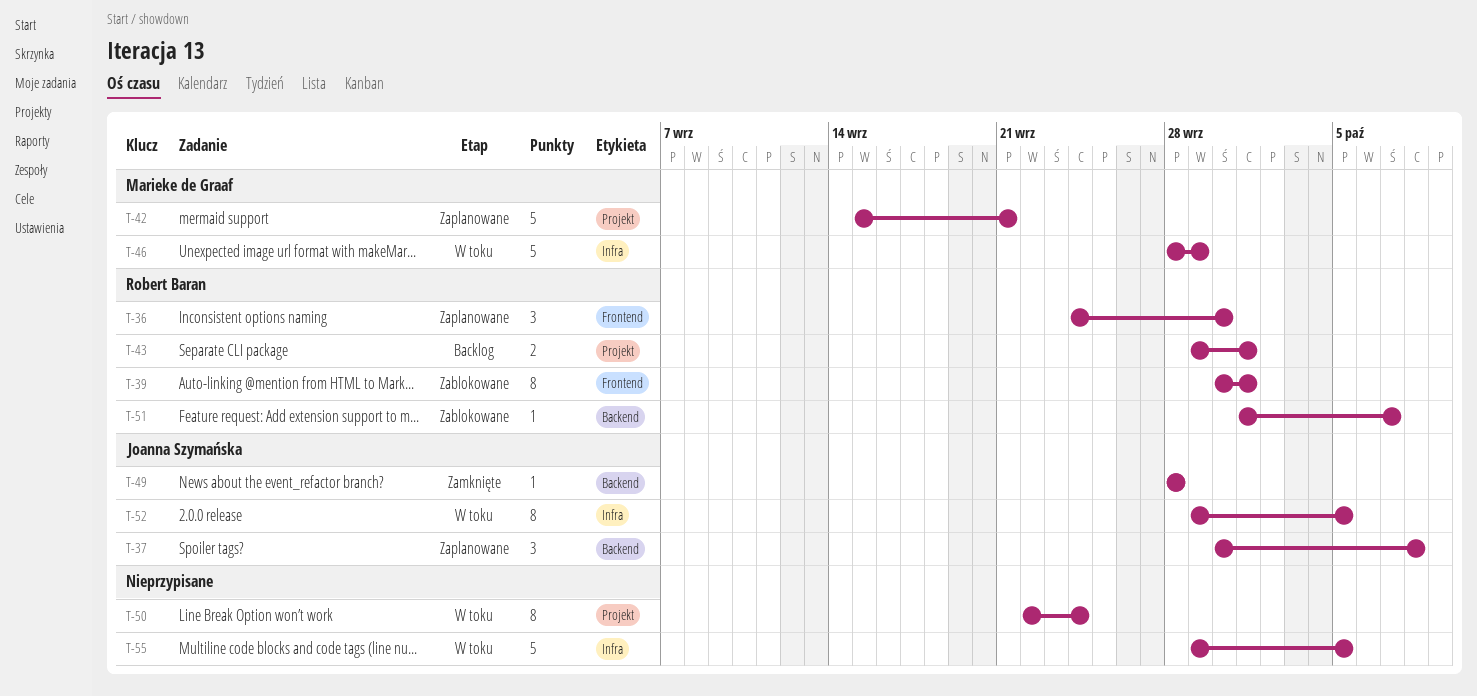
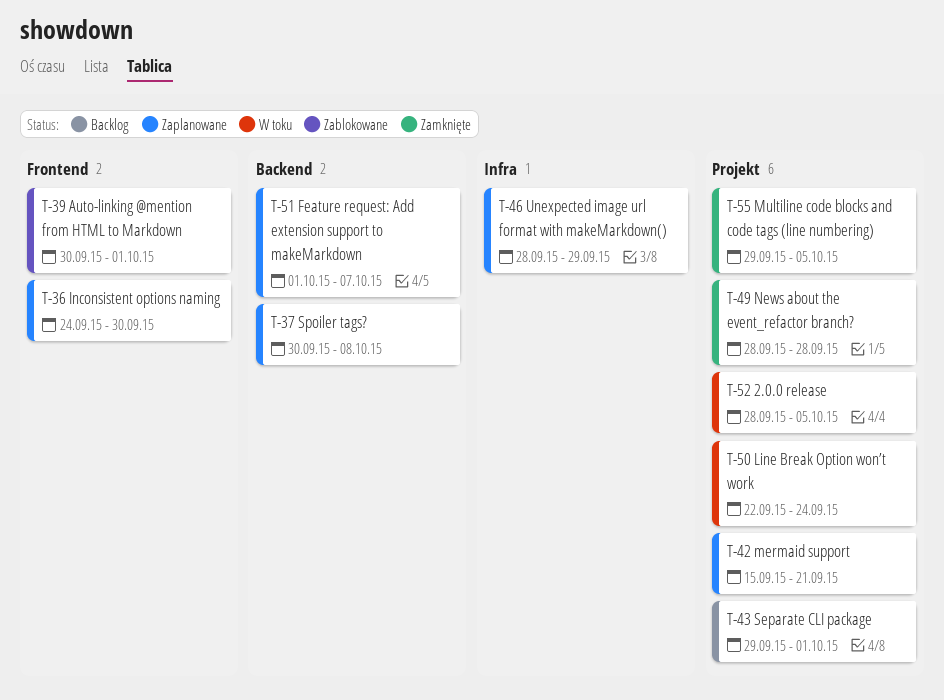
T-46, status: W toku -> Zaplanowane
T-49, label: Backend -> Projekt
T-51, status: Zablokowane -> Zaplanowane
T-52, label: Infra -> Projekt
T-52, start: Sep 29 -> Sep 28
T-55, status: W toku -> Zamknięte
T-55, label: Infra -> Projekt

